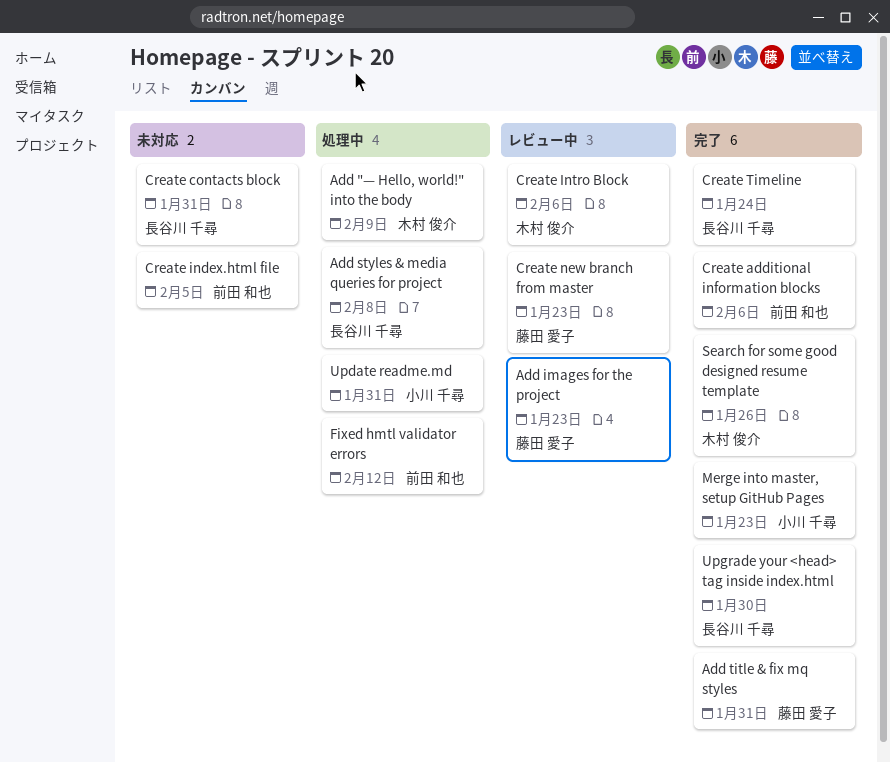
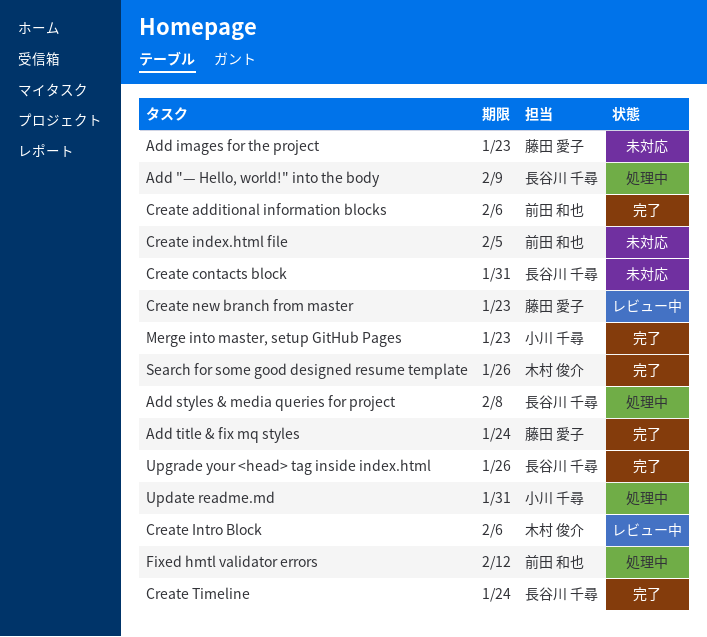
Add "— Hello, world!" into the body, owner: 木村 俊介 -> 長谷川 千尋
Add images for the project, status: レビュー中 -> 未対応
Add title & fix mq styles, due: Jan 31 -> Jan 24
Upgrade your <head> tag inside index.html, due: Jan 30 -> Jan 26

